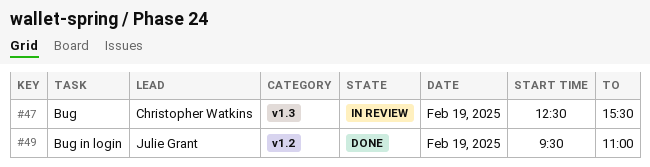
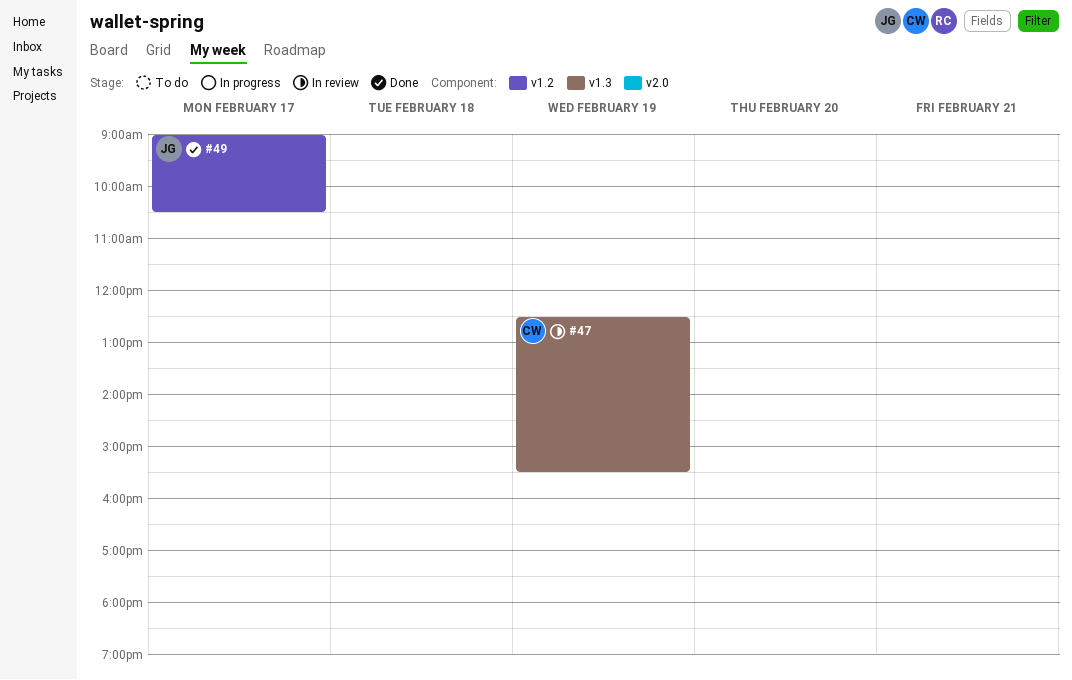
#49, day: Feb 19 -> Feb 17
#49, begins: 09:30 -> 09:00
#49, ends: 11:00 -> 10:30

